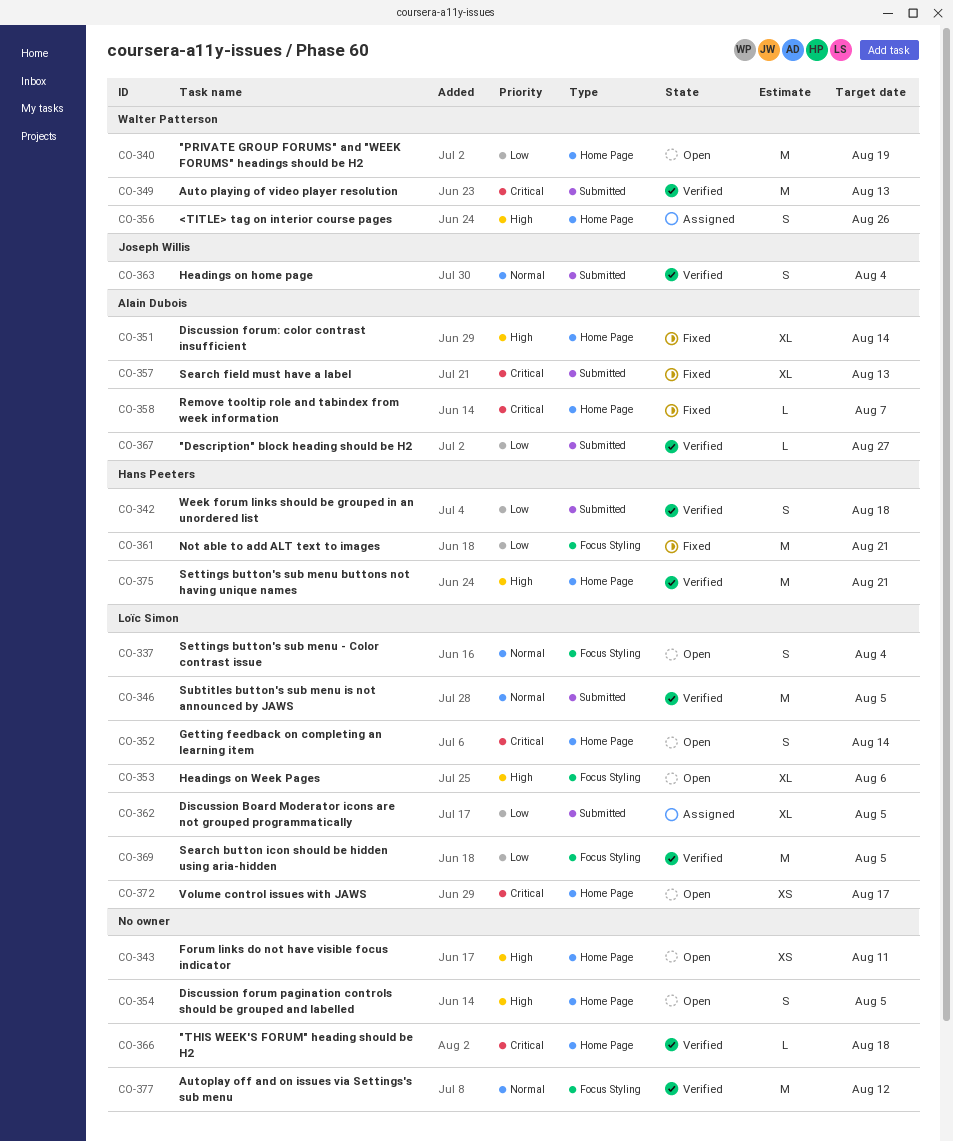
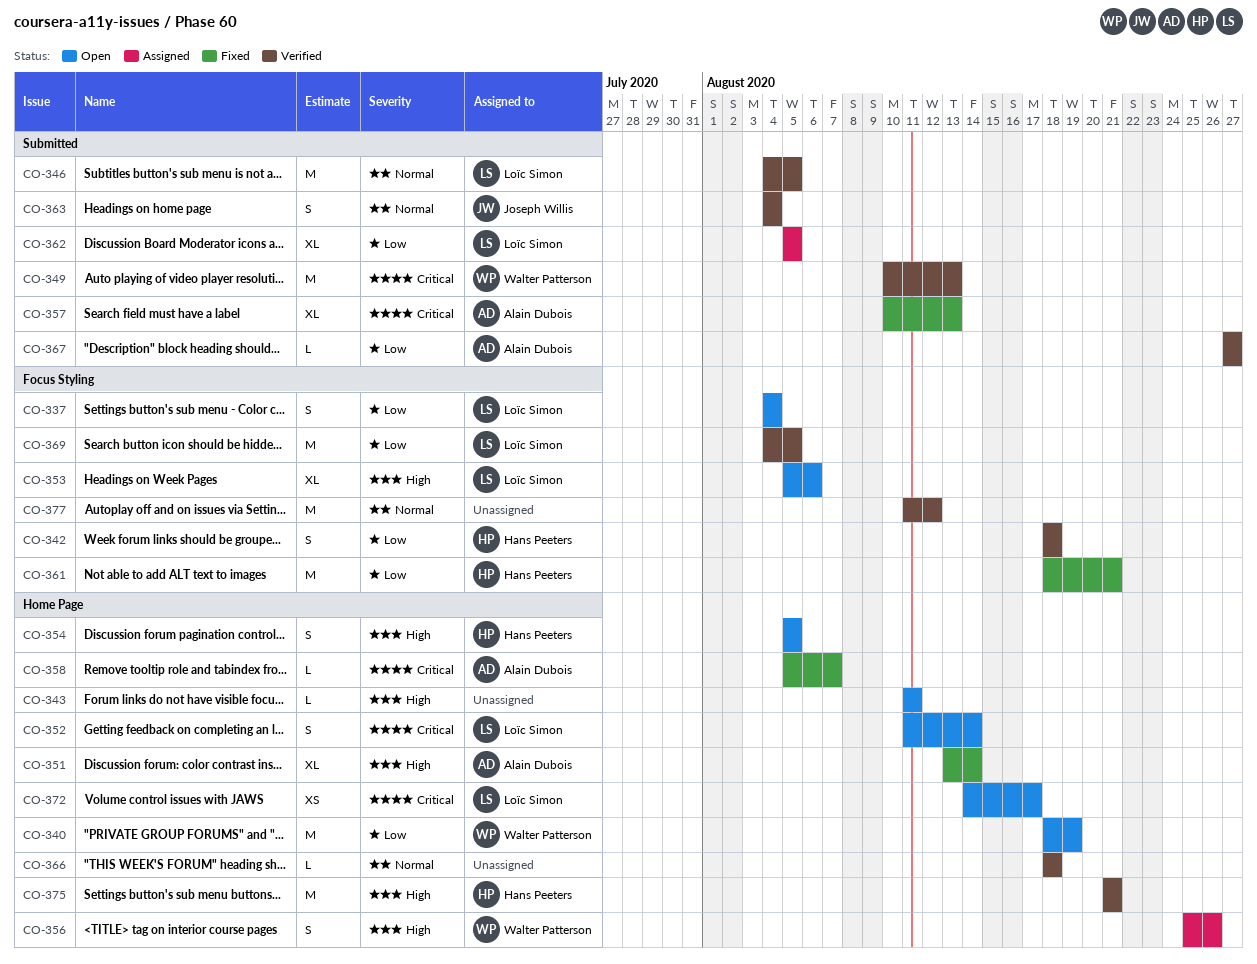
CO-337, priority: Normal -> Low
CO-342, label: Submitted -> Focus Styling
CO-343, estimate: XS -> L
CO-354, owner: none -> Hans Peeters
CO-366, priority: Critical -> Normal

